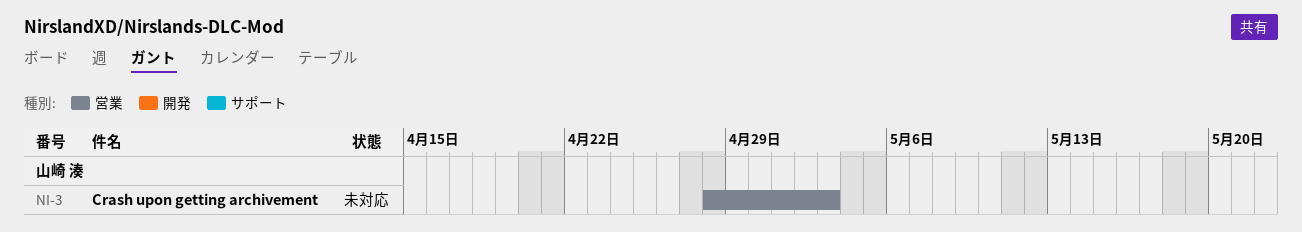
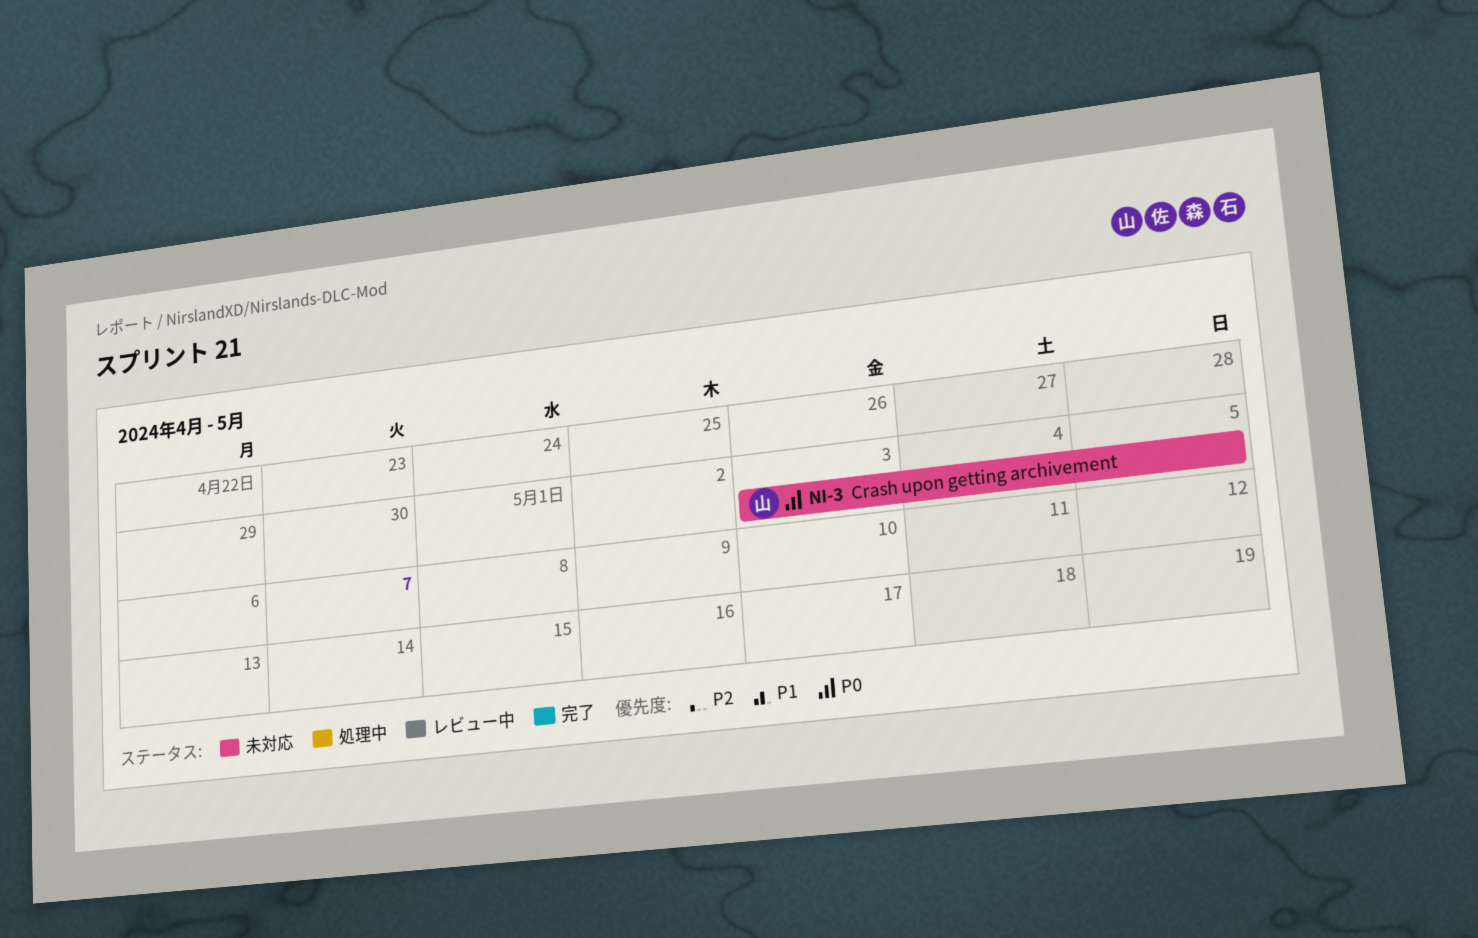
NI-3, start: Apr 28 -> May 3
NI-3, due: May 3 -> May 5

